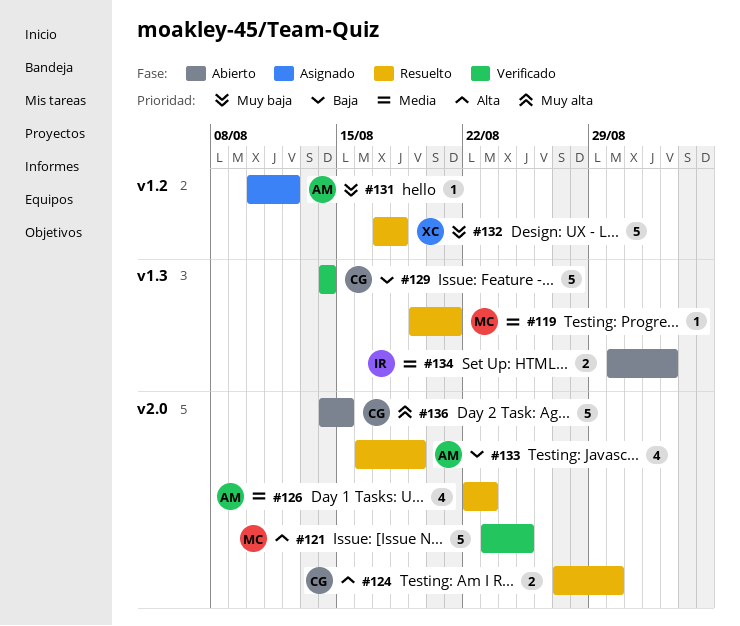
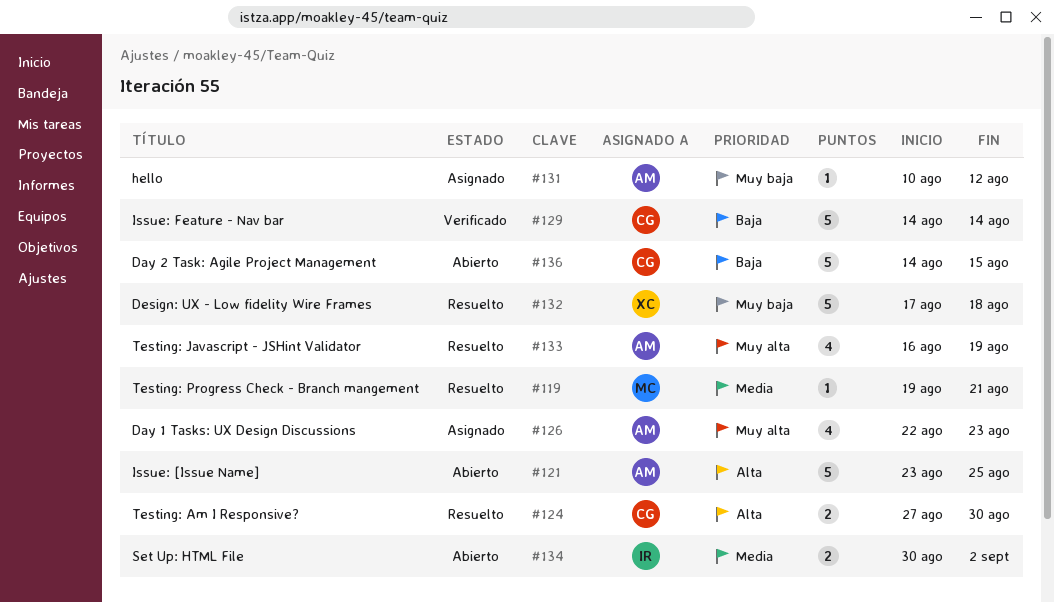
#121, status: Verificado -> Abierto
#121, owner: MC -> AM
#126, status: Resuelto -> Asignado
#126, priority: Media -> Muy alta
#133, priority: Baja -> Muy alta
#136, priority: Muy alta -> Baja

